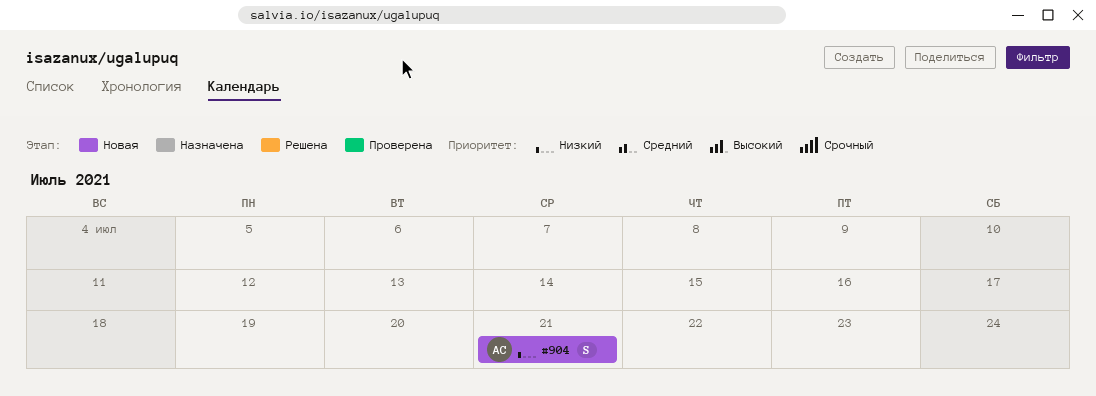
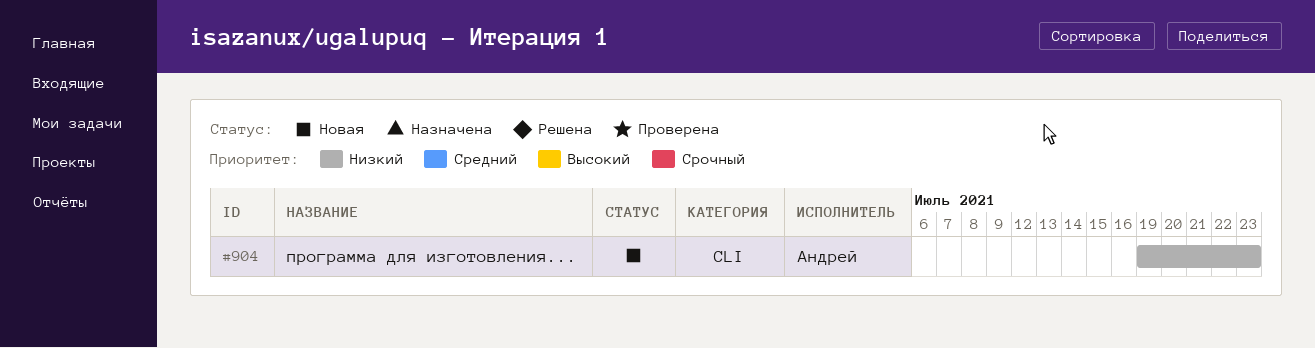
#904, start: Jul 21 -> Jul 19
#904, due: Jul 21 -> Jul 23

